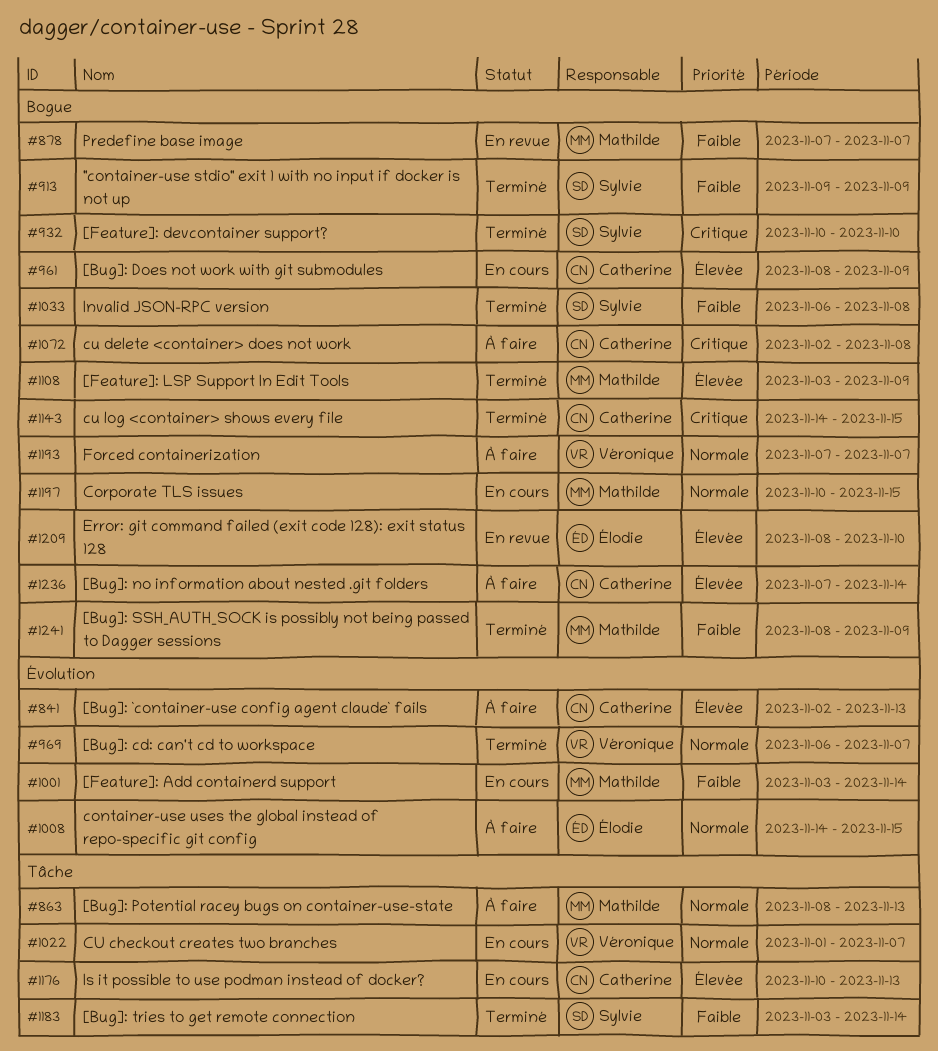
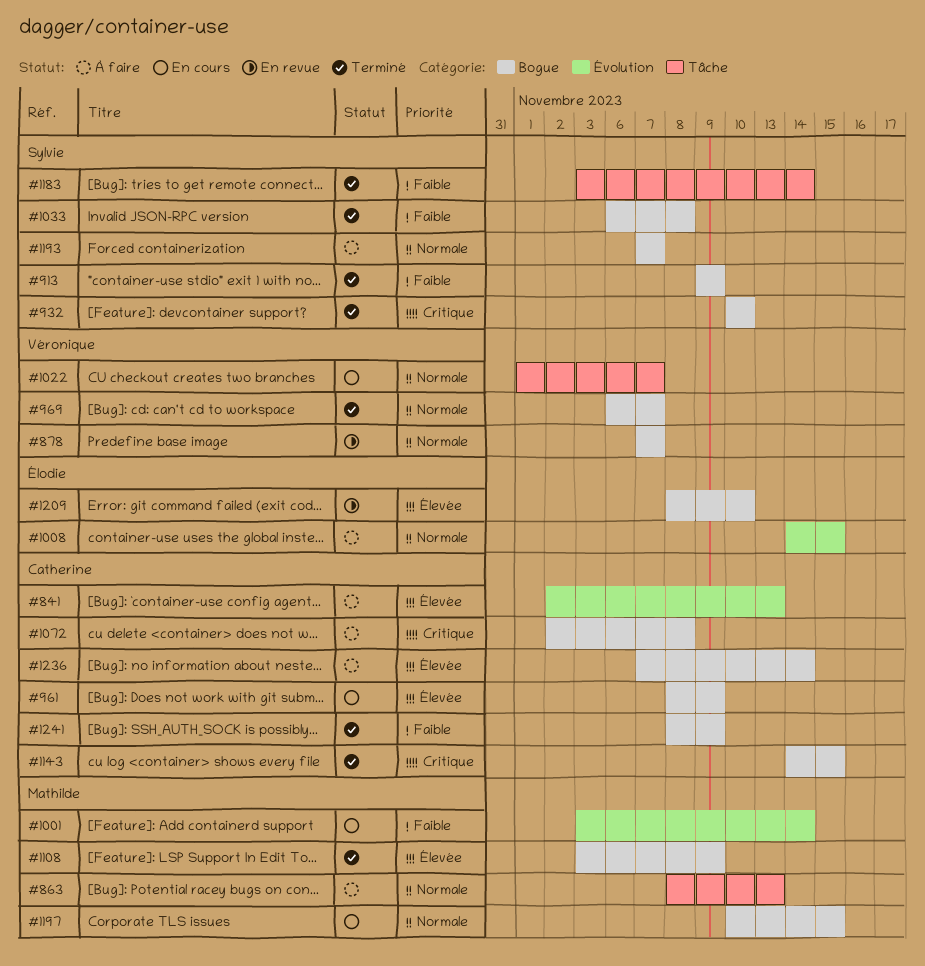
#878, owner: Mathilde -> Véronique
#878, priority: Faible -> Normale
#969, label: Évolution -> Bogue
#1176: present -> none
#1193, owner: Véronique -> Sylvie
#1241, owner: Mathilde -> Catherine

